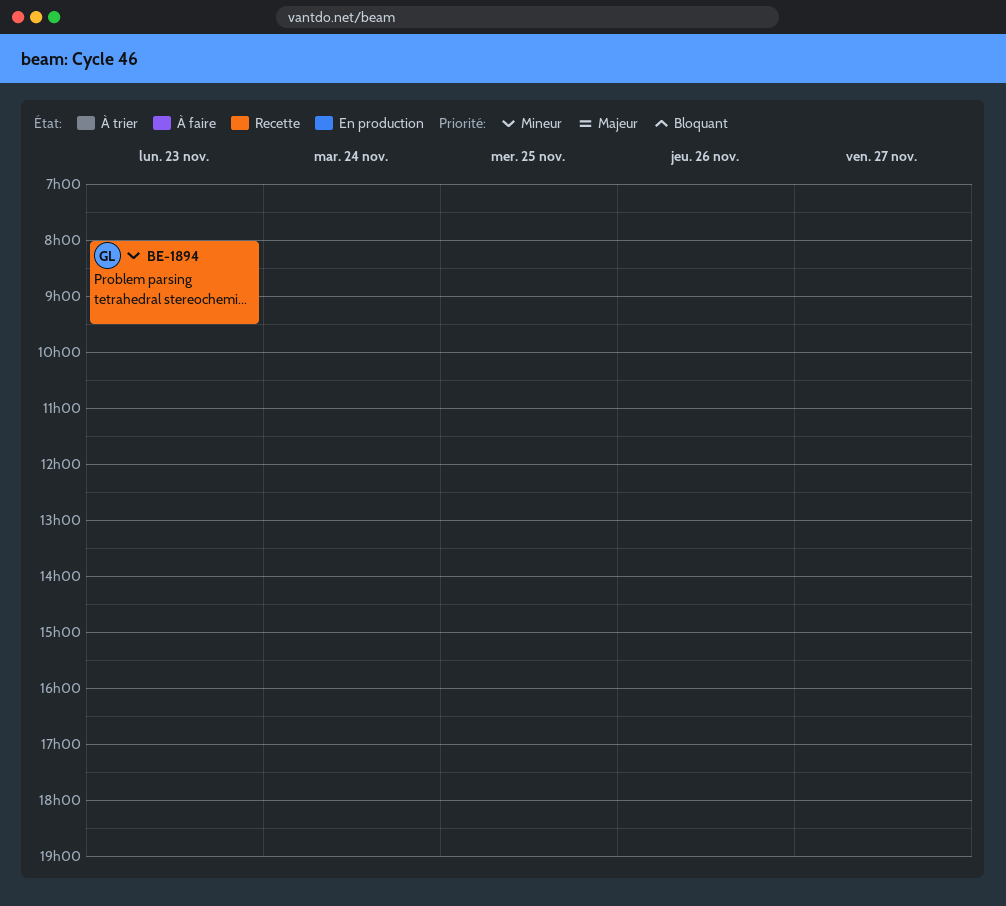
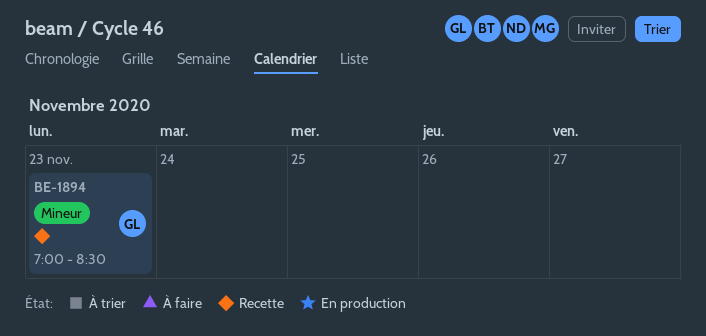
BE-1894, begins: 08:00 -> 07:00
BE-1894, ends: 09:30 -> 08:30

